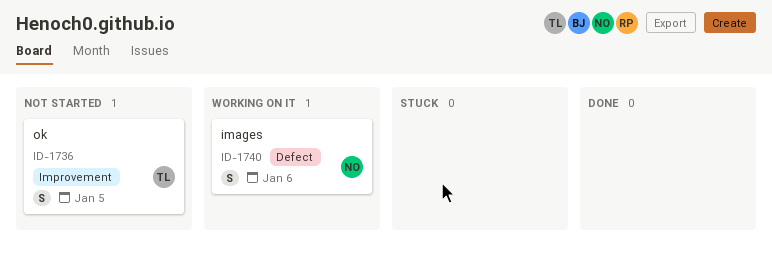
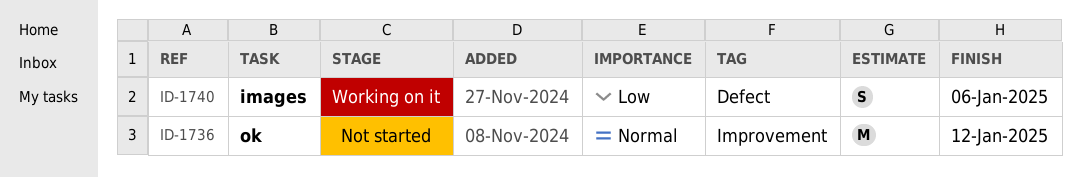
ID-1736, estimate: S -> M
ID-1736, due: Jan 5 -> Jan 12

